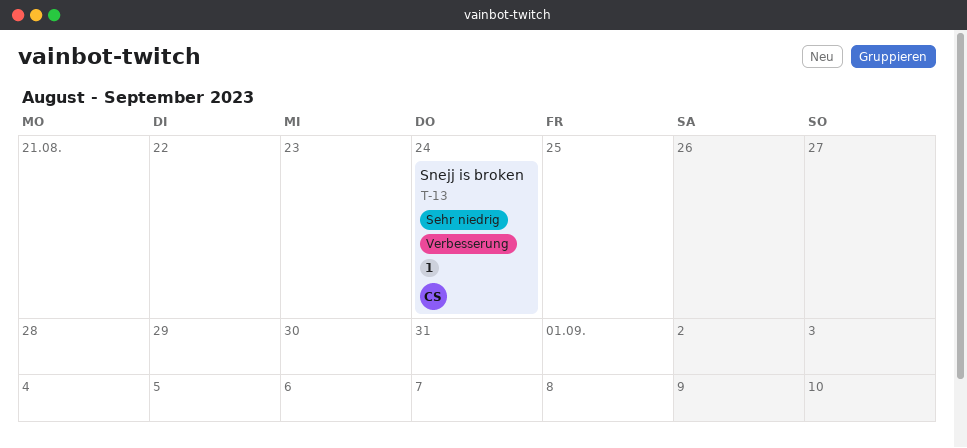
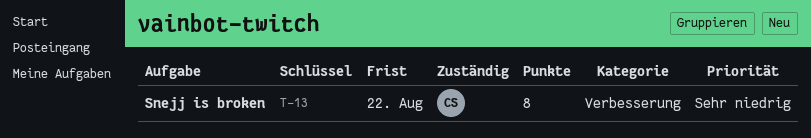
T-13, estimate: 1 -> 8
T-13, due: Aug 24 -> Aug 22

